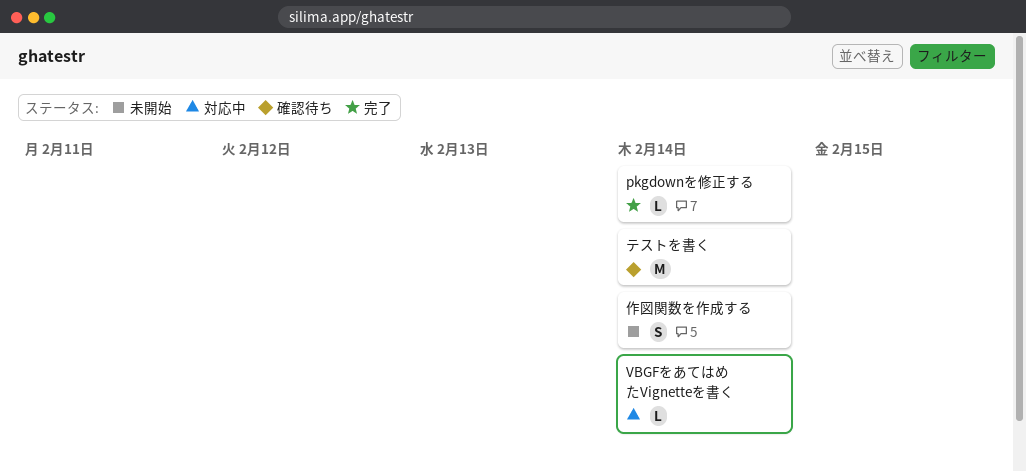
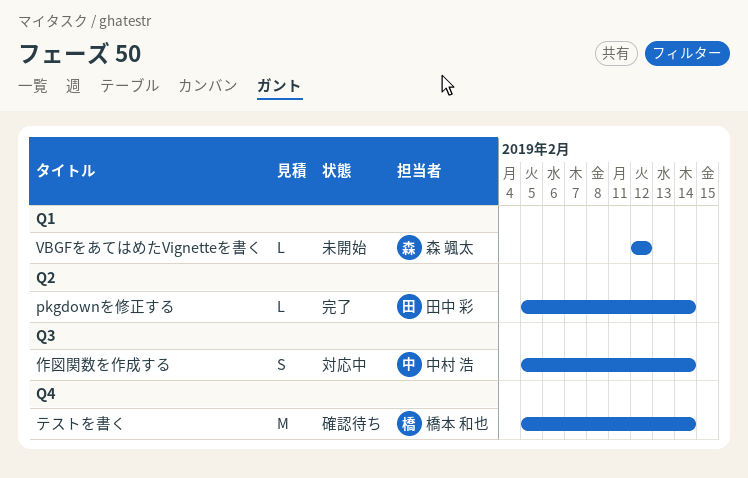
VBGFをあてはめたVignetteを書く, status: 対応中 -> 未開始
VBGFをあてはめたVignetteを書く, due: Feb 14 -> Feb 12
作図関数を作成する, status: 未開始 -> 対応中

